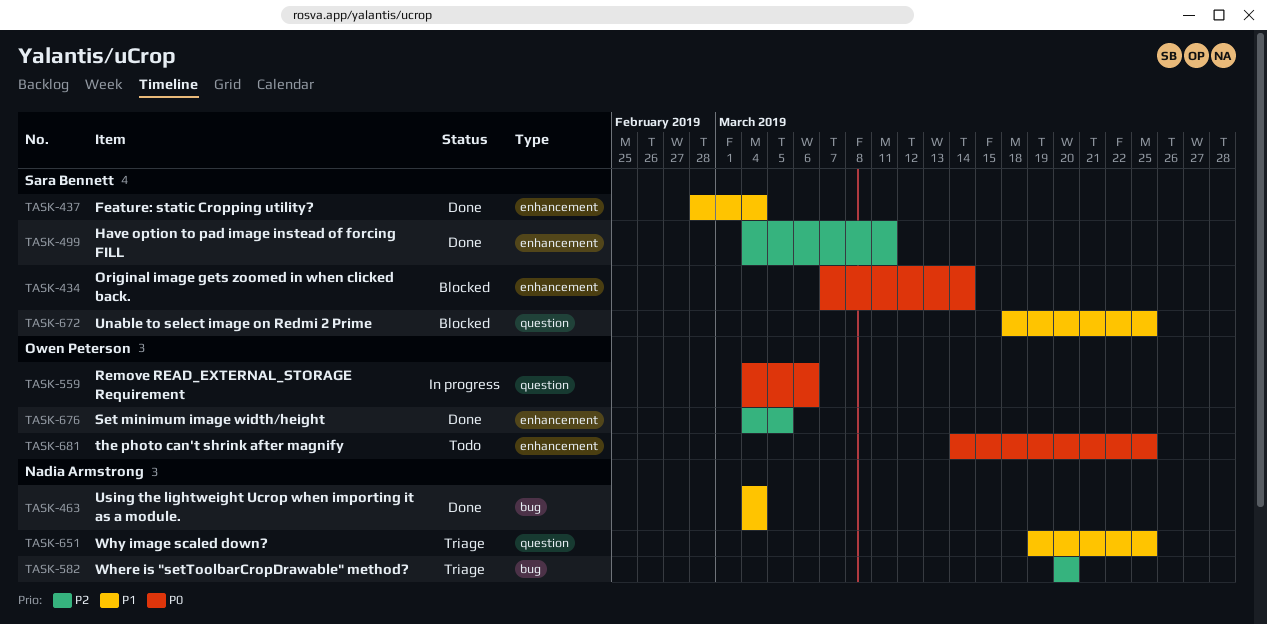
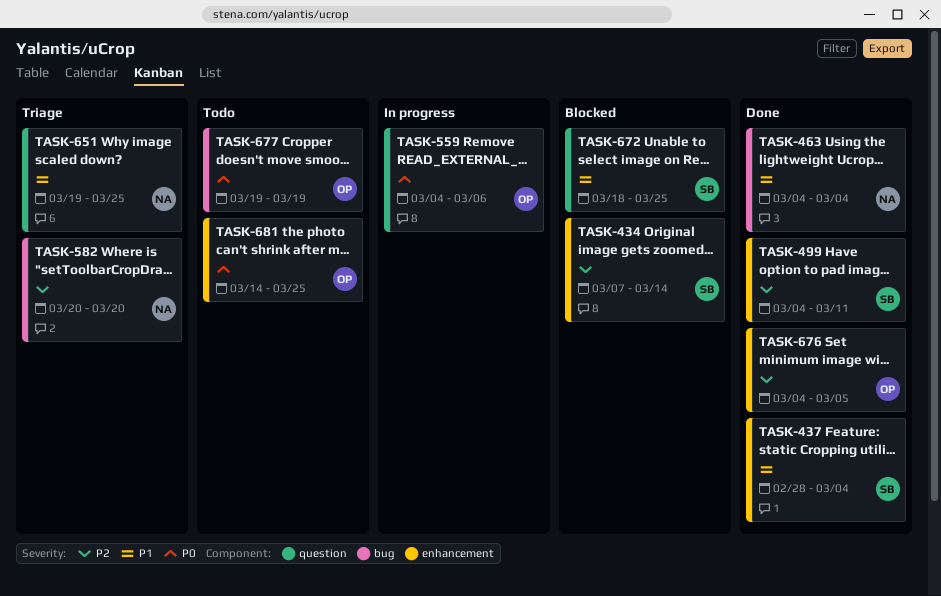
TASK-434, priority: P0 -> P2
TASK-677: none -> present

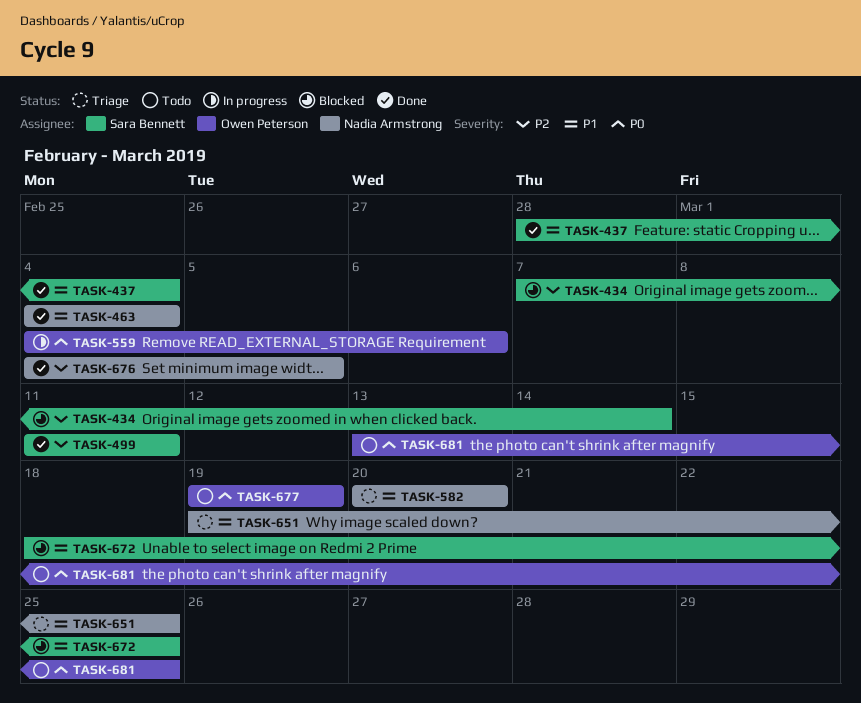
TASK-499, start: Mar 4 -> Mar 11
TASK-582, priority: P2 -> P1
TASK-676, owner: Owen Peterson -> Nadia Armstrong
TASK-681, start: Mar 14 -> Mar 13

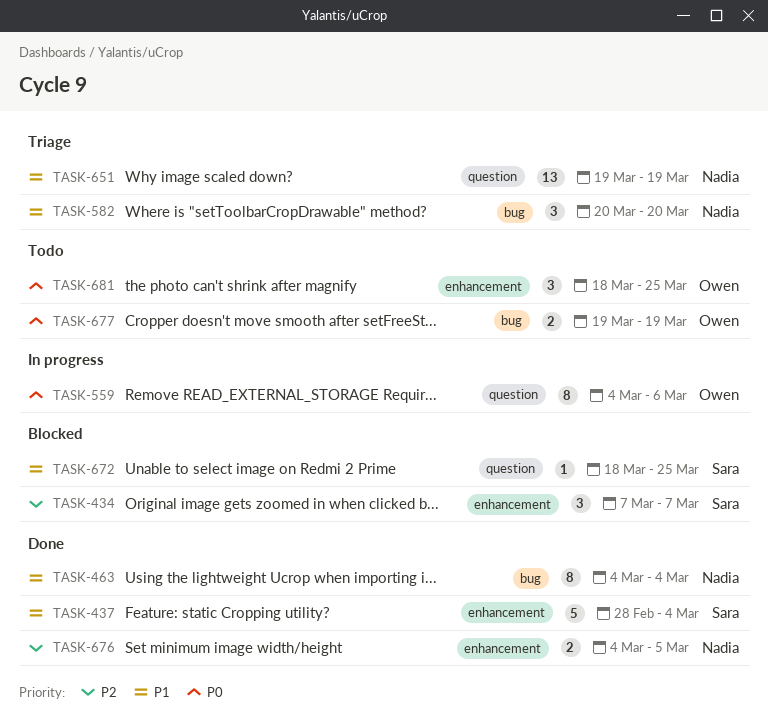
TASK-434, due: Mar 14 -> Mar 7
TASK-499: present -> none
TASK-651, due: Mar 25 -> Mar 19
TASK-681, start: Mar 13 -> Mar 18

